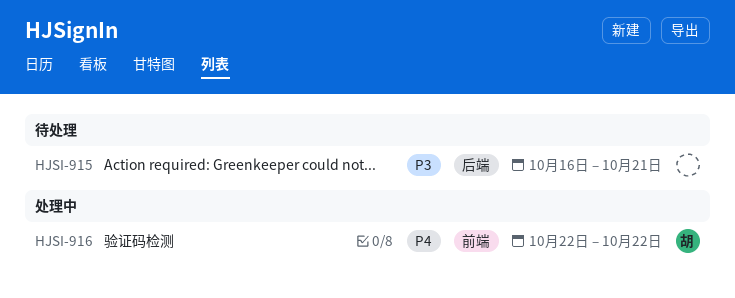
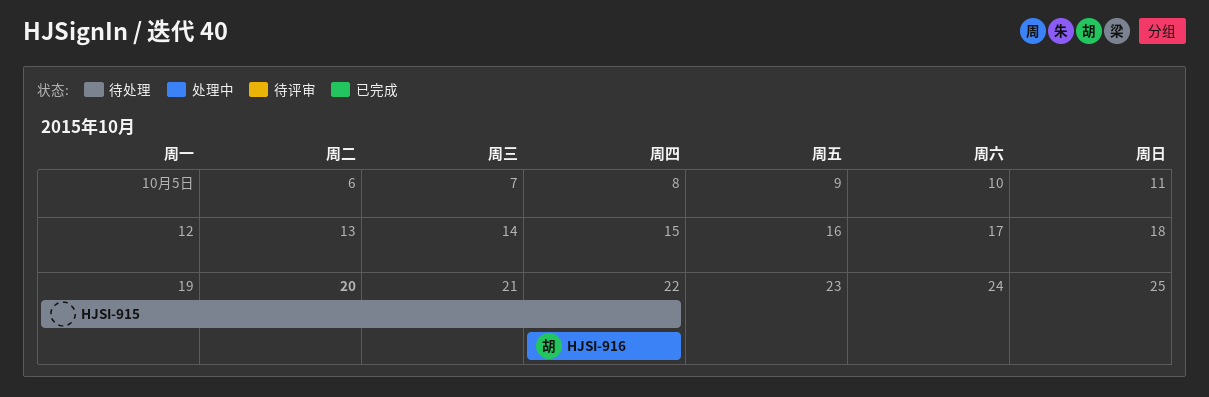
HJSI-915, start: Oct 16 -> Oct 19
HJSI-915, due: Oct 21 -> Oct 22

